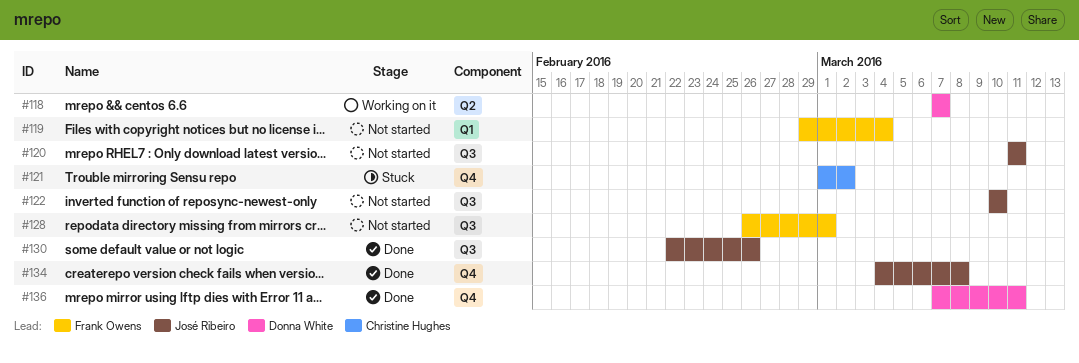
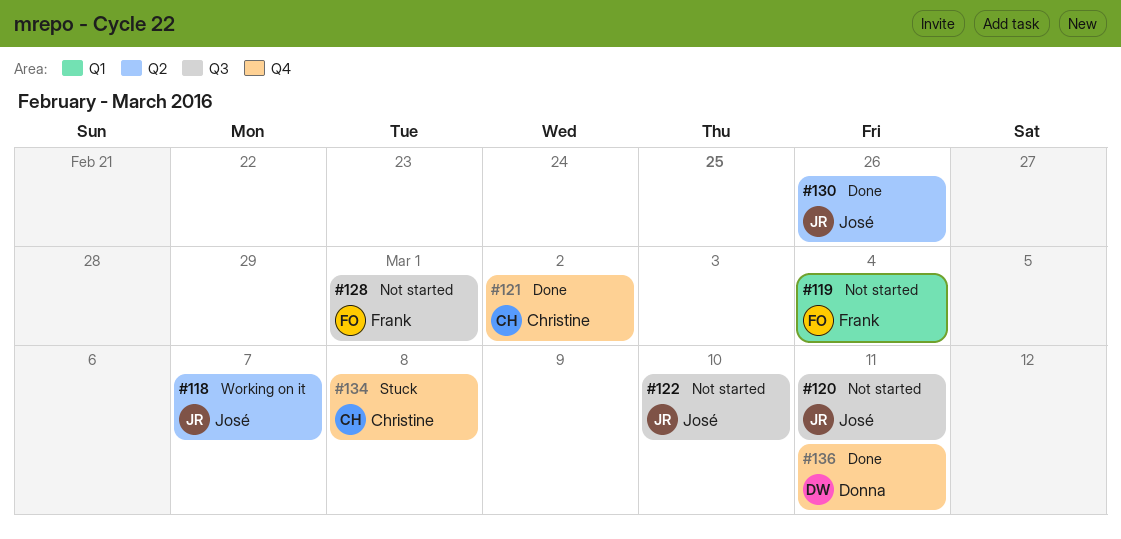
#118, owner: Donna White -> José Ribeiro
#121, status: Stuck -> Done
#130, label: Q3 -> Q2
#134, status: Done -> Stuck
#134, owner: José Ribeiro -> Christine Hughes

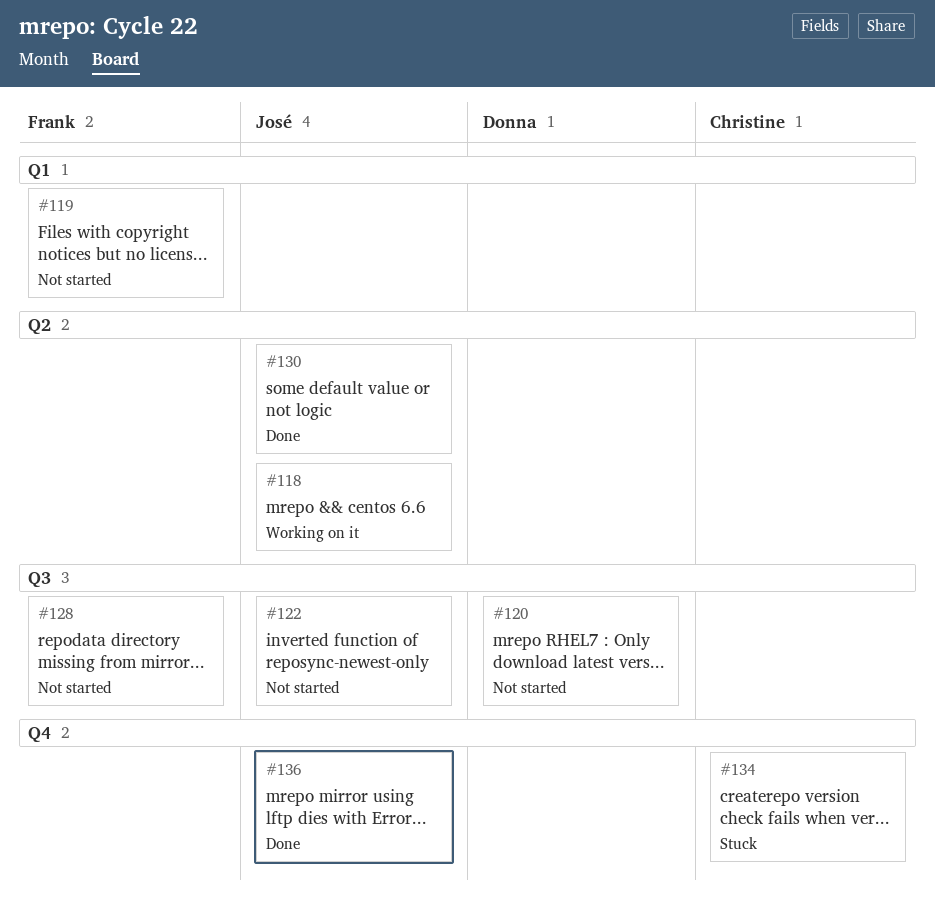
#120, owner: José -> Donna
#121: present -> none
#136, owner: Donna -> José

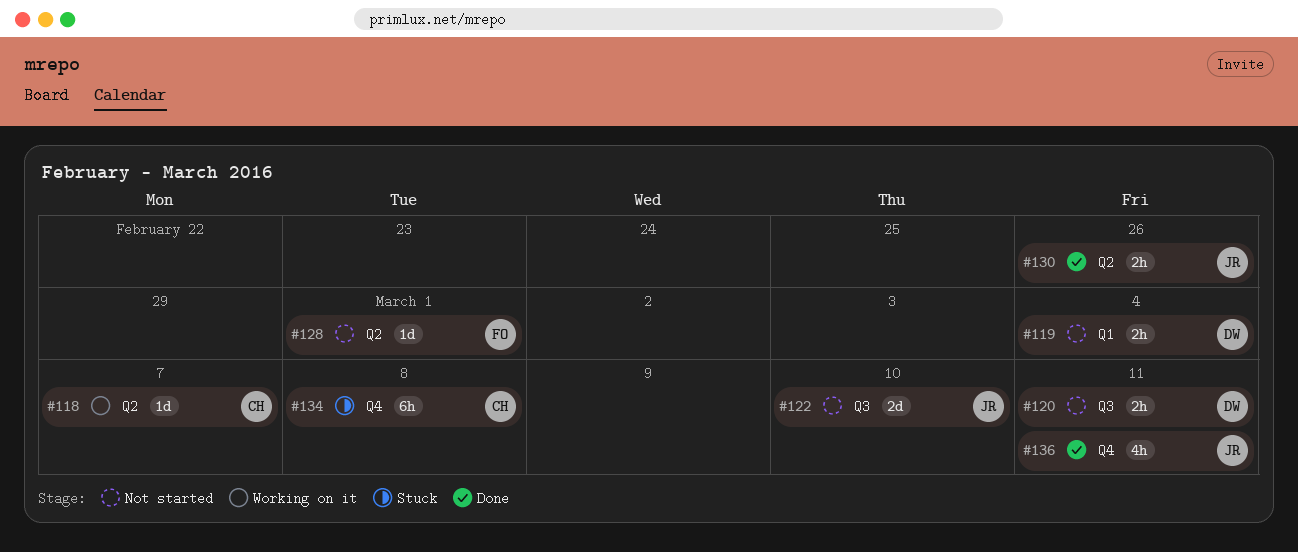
#118, owner: José -> Christine
#119, owner: Frank -> Donna
#128, label: Q3 -> Q2

